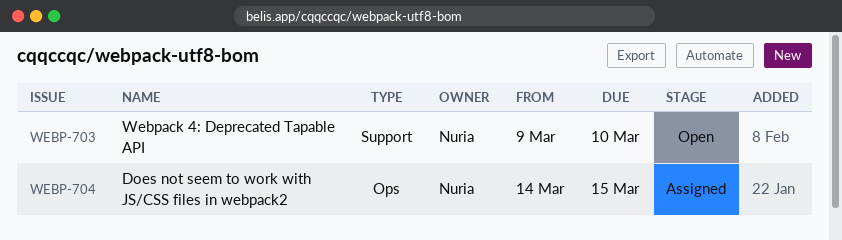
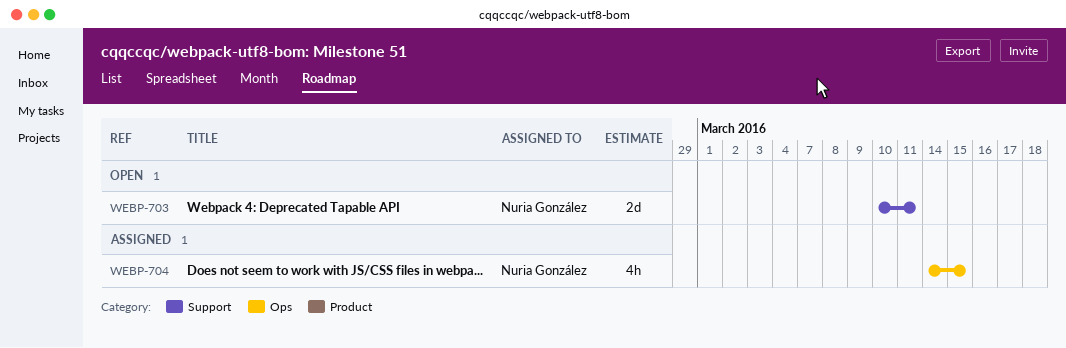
WEBP-703, start: Mar 9 -> Mar 10
WEBP-703, due: Mar 10 -> Mar 11

